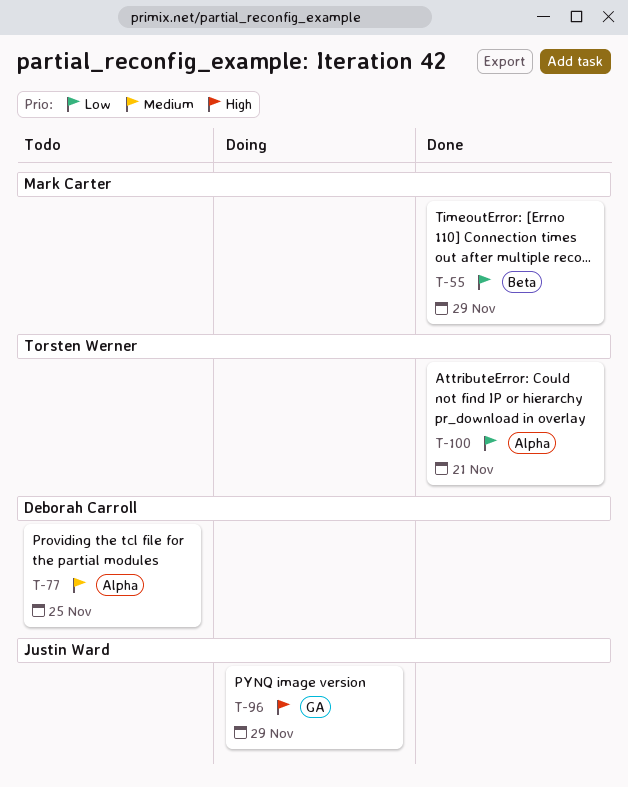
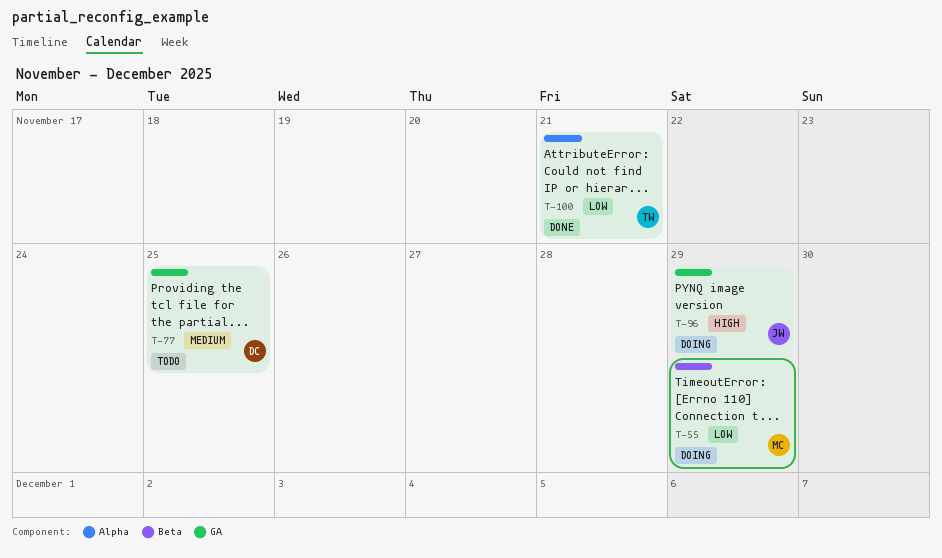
T-55, status: Done -> Doing
T-77, label: Alpha -> GA

